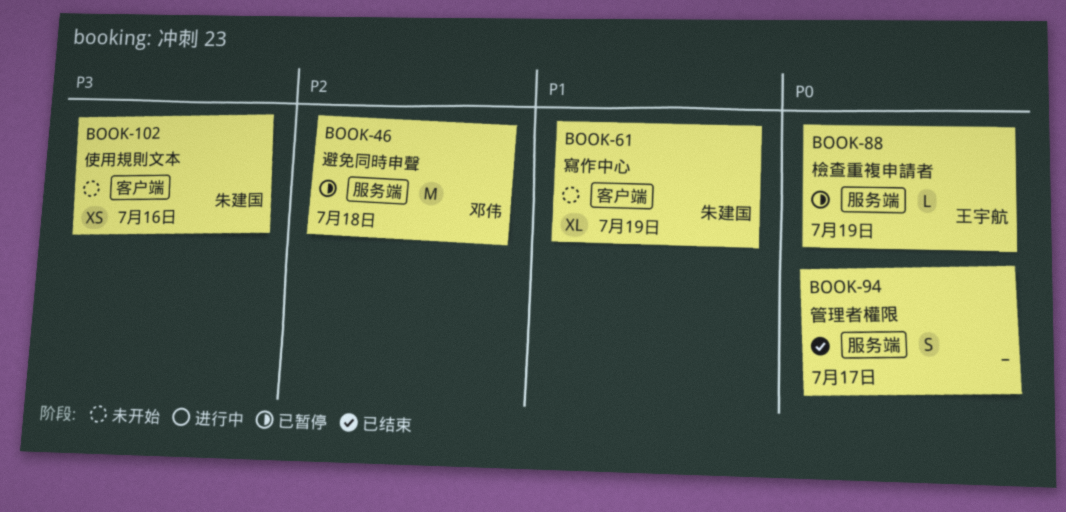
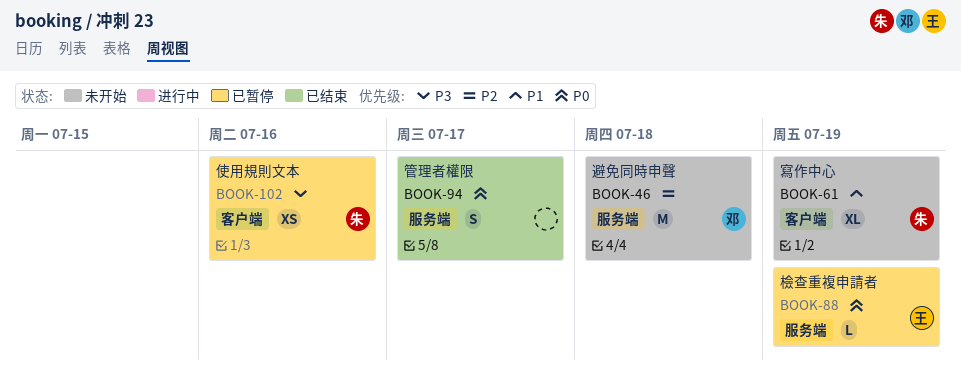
BOOK-46, status: 已暂停 -> 未开始
BOOK-102, status: 未开始 -> 已暂停

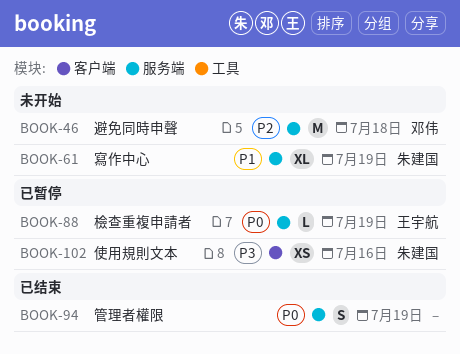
BOOK-61, label: 客户端 -> 服务端
BOOK-94, due: Jul 17 -> Jul 19

